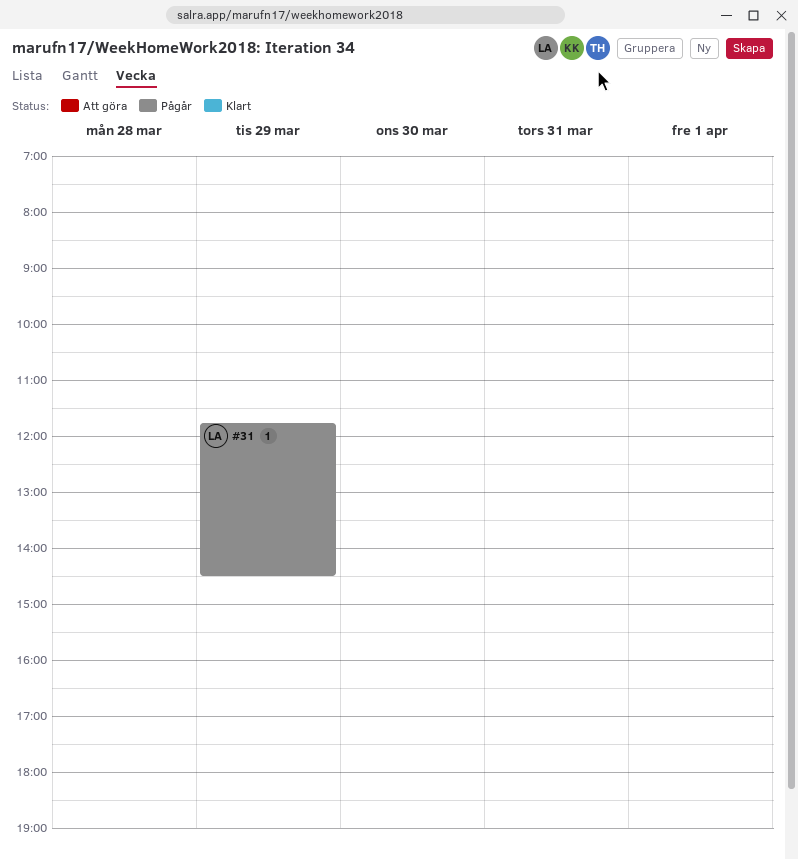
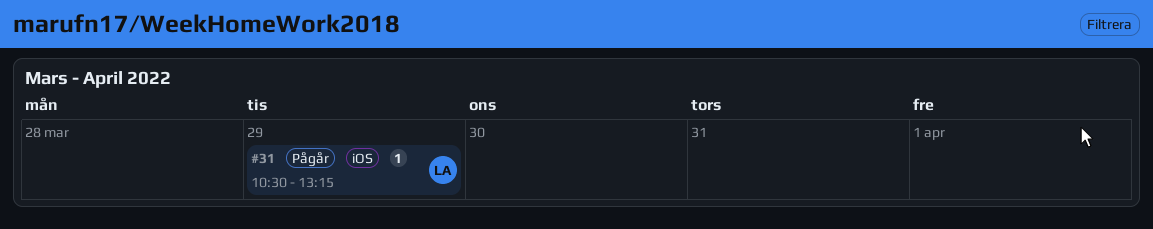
#31, begins: 11:45 -> 10:30
#31, ends: 14:30 -> 13:15

